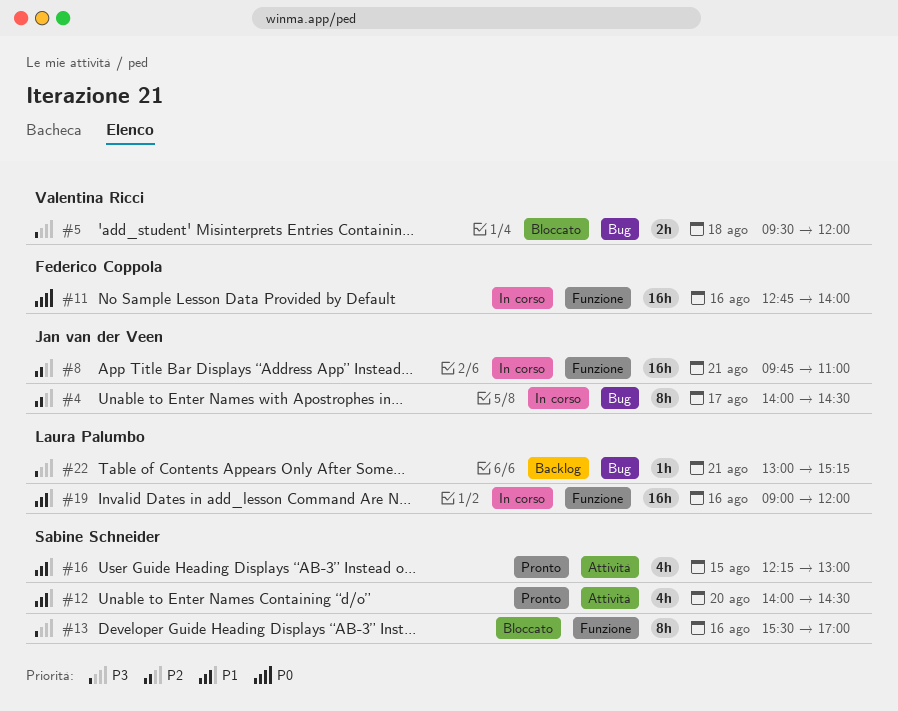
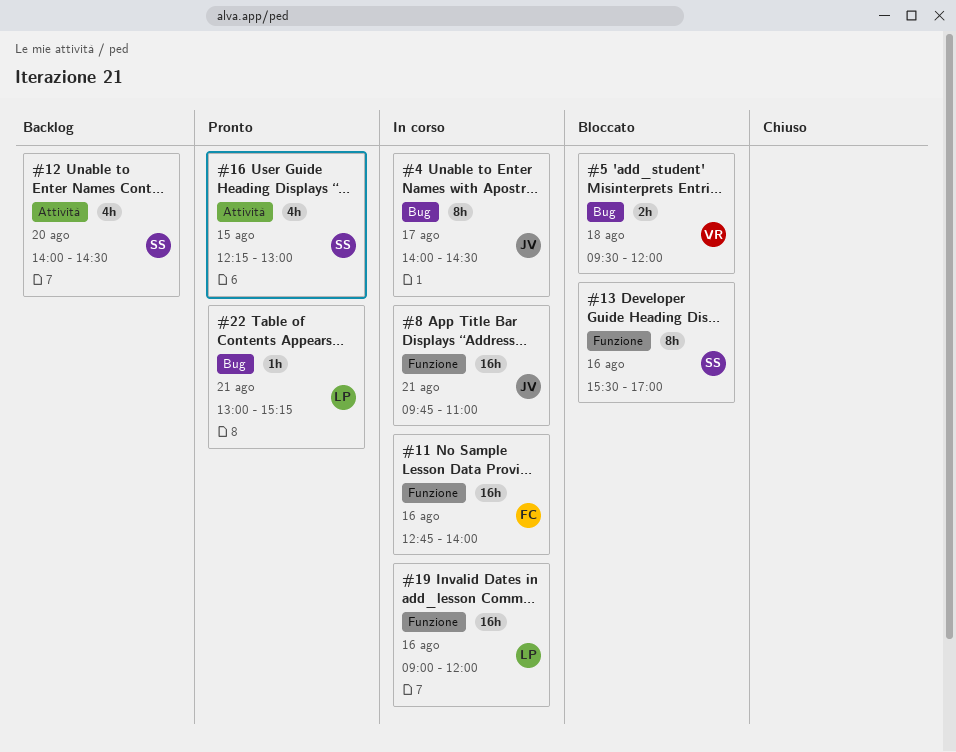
#12, status: Pronto -> Backlog
#22, status: Backlog -> Pronto

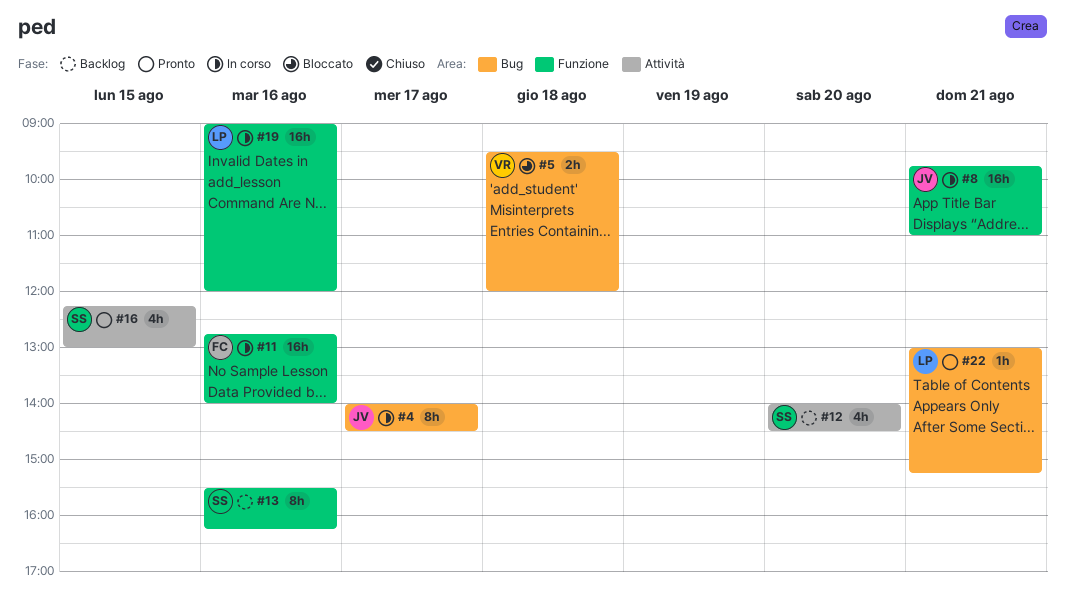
#13, status: Bloccato -> Backlog
#13, ends: 17:00 -> 16:15

